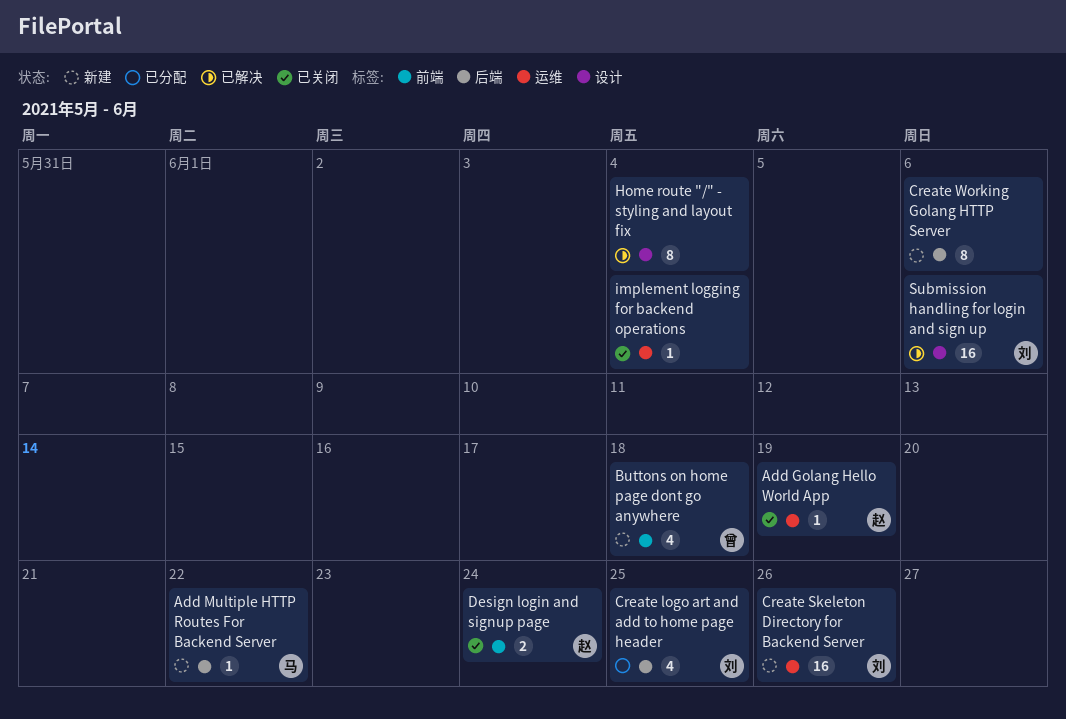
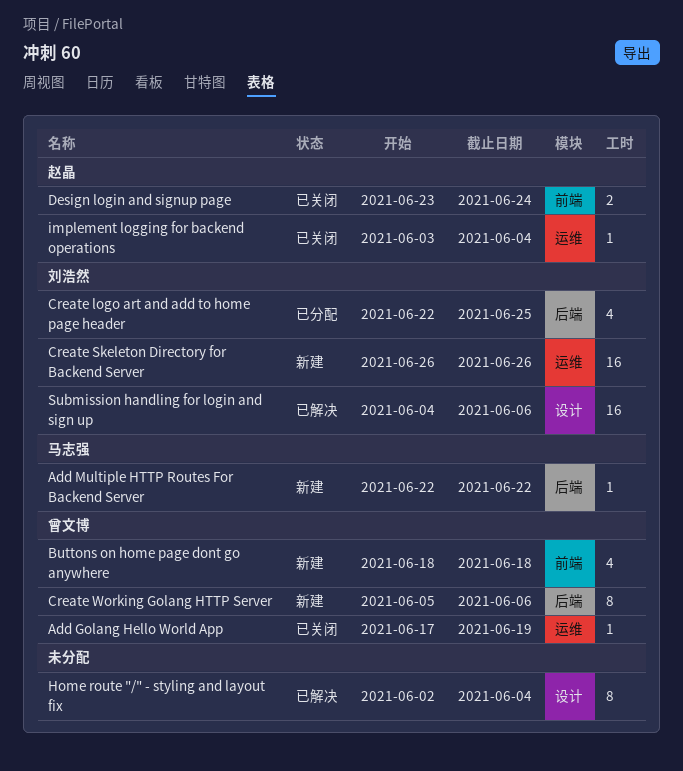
Add Golang Hello World App, owner: 赵晶 -> 曾文博
Create Working Golang HTTP Server, owner: none -> 曾文博
implement logging for backend operations, owner: none -> 赵晶

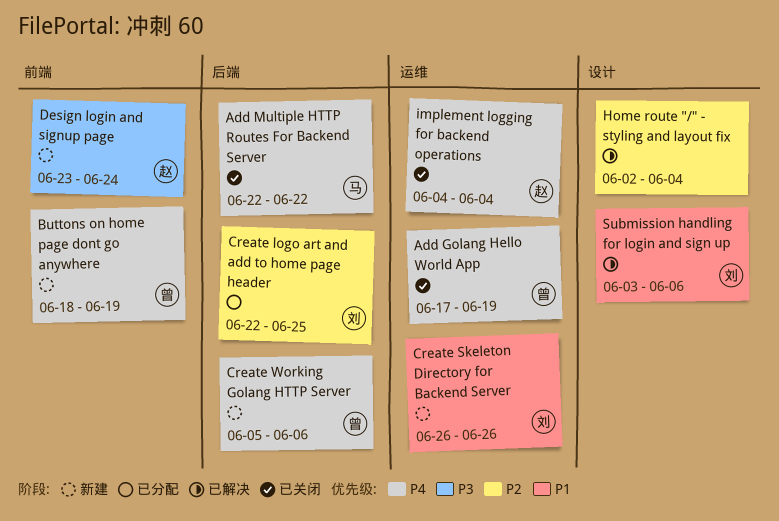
Add Multiple HTTP Routes For Backend Server, status: 新建 -> 已关闭
Buttons on home page dont go anywhere, due: Jun 18 -> Jun 19
Design login and signup page, status: 已关闭 -> 新建
implement logging for backend operations, start: Jun 3 -> Jun 4
Submission handling for login and sign up, start: Jun 4 -> Jun 3

